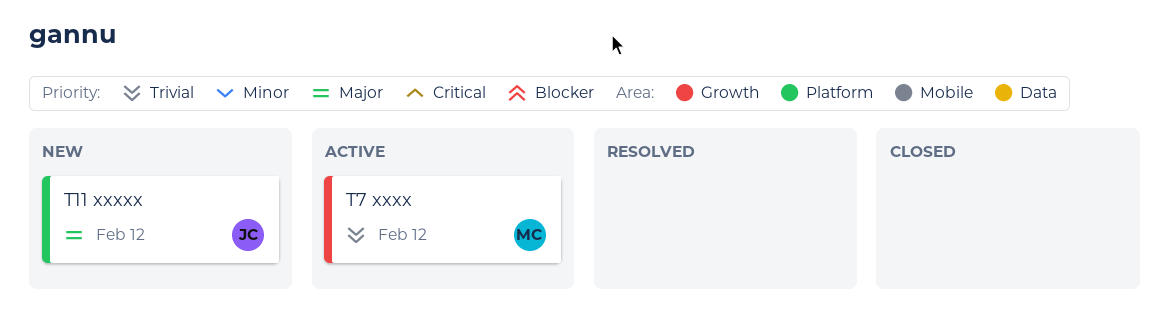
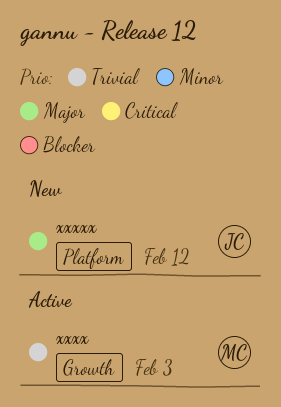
xxxx, due: Feb 12 -> Feb 3

